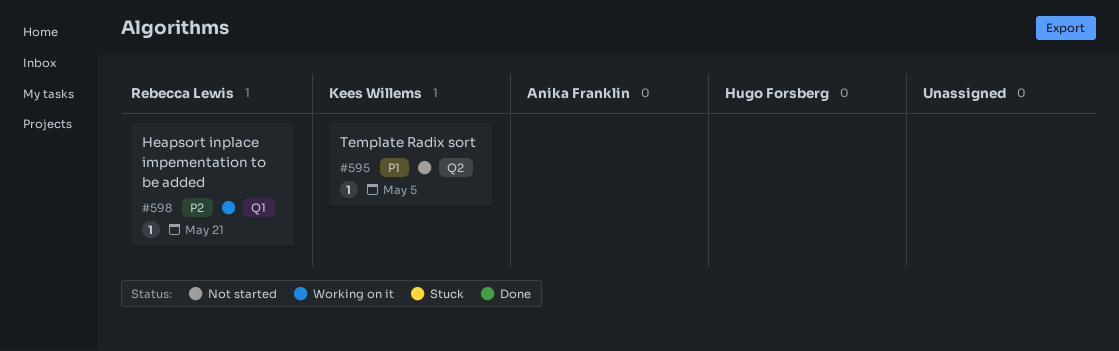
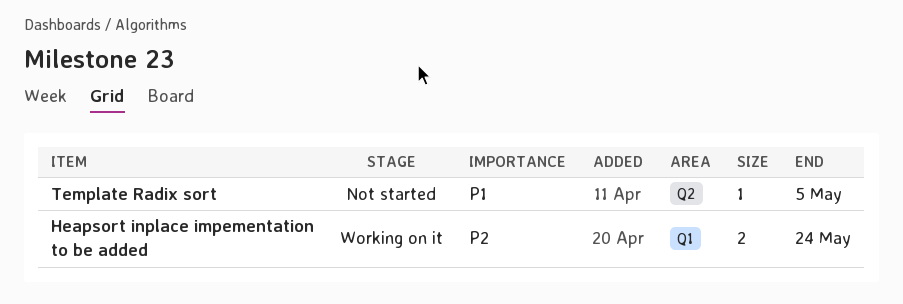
Heapsort inplace impementation to be added, estimate: 1 -> 2
Heapsort inplace impementation to be added, due: May 21 -> May 24

